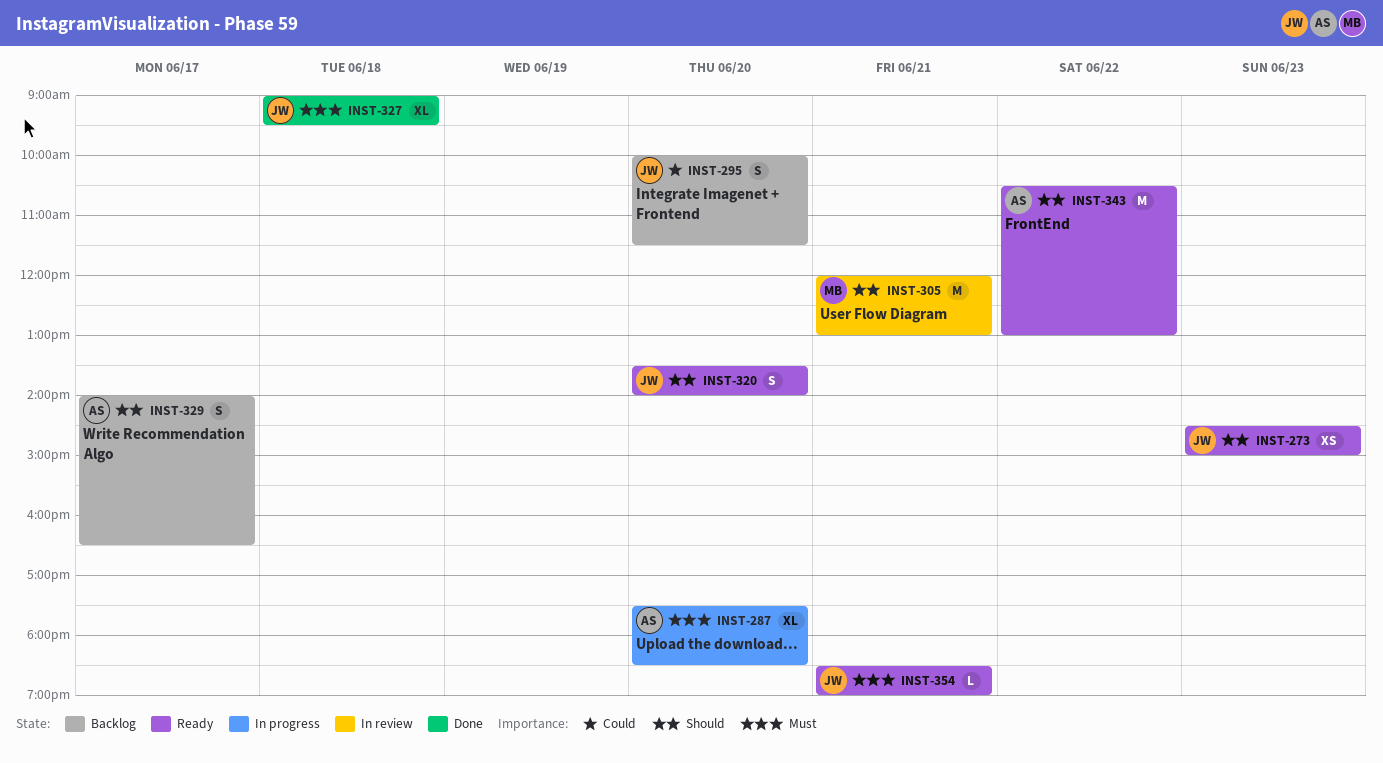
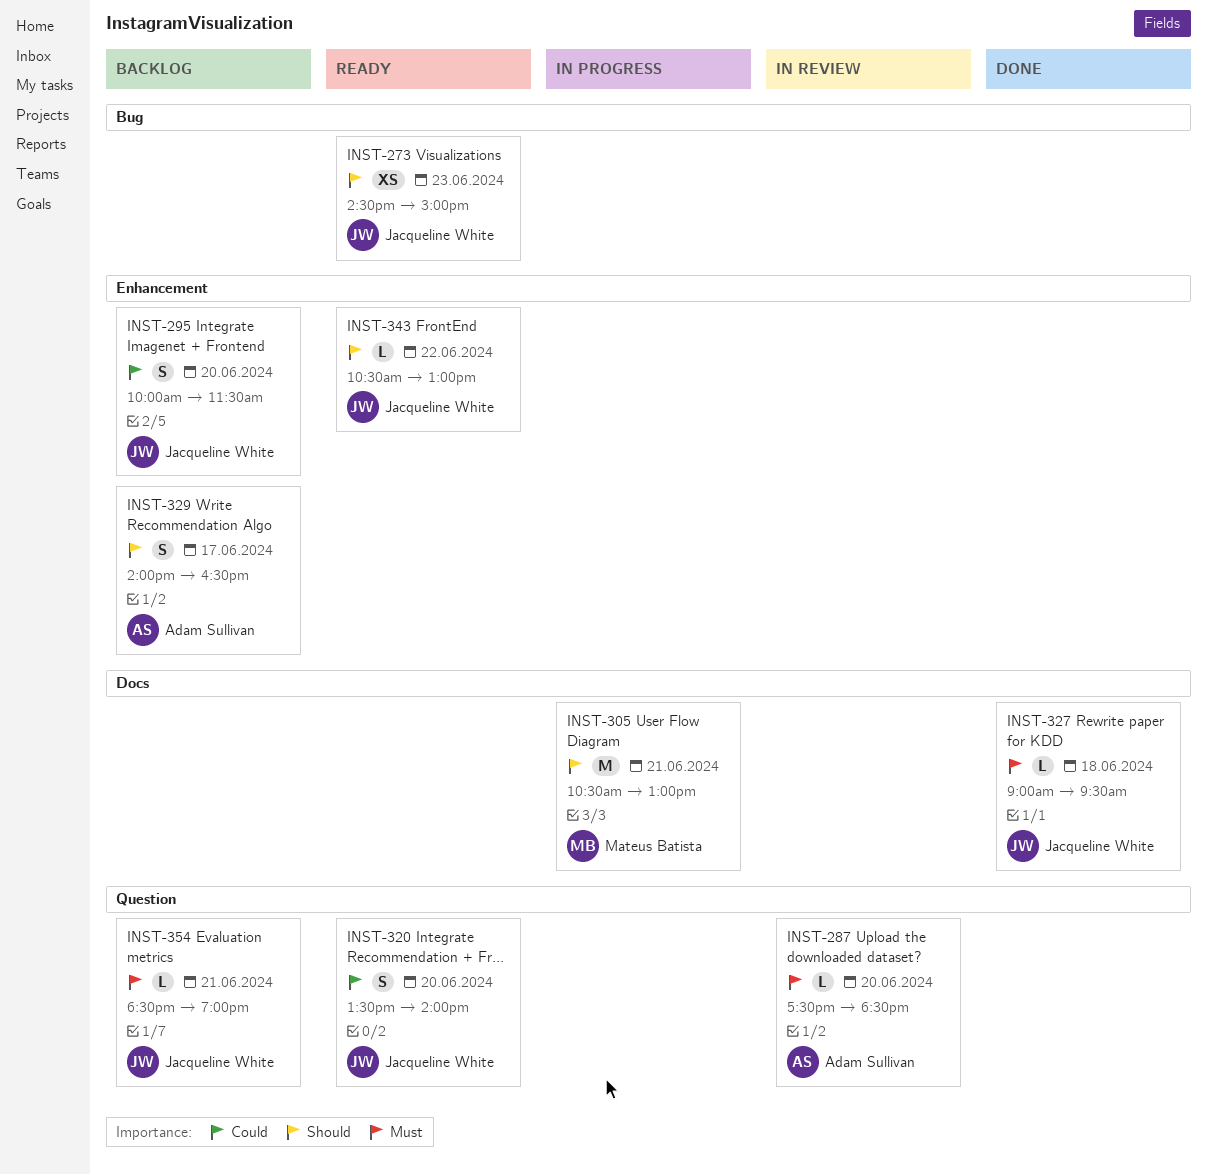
INST-287, status: In progress -> In review
INST-287, estimate: XL -> L
INST-305, status: In review -> In progress
INST-305, begins: 12:00 -> 10:30
INST-320, priority: Should -> Could
INST-327, estimate: XL -> L
INST-343, owner: Adam Sullivan -> Jacqueline White
INST-343, estimate: M -> L
INST-354, status: Ready -> Backlog

